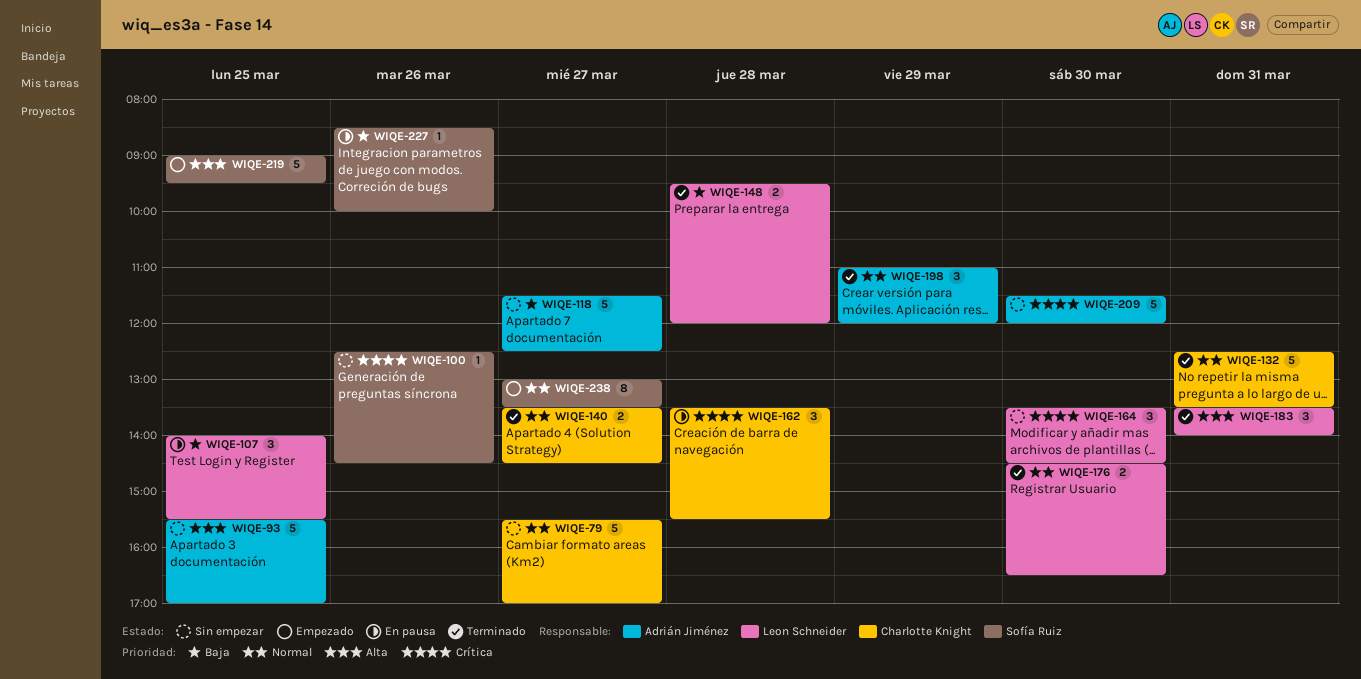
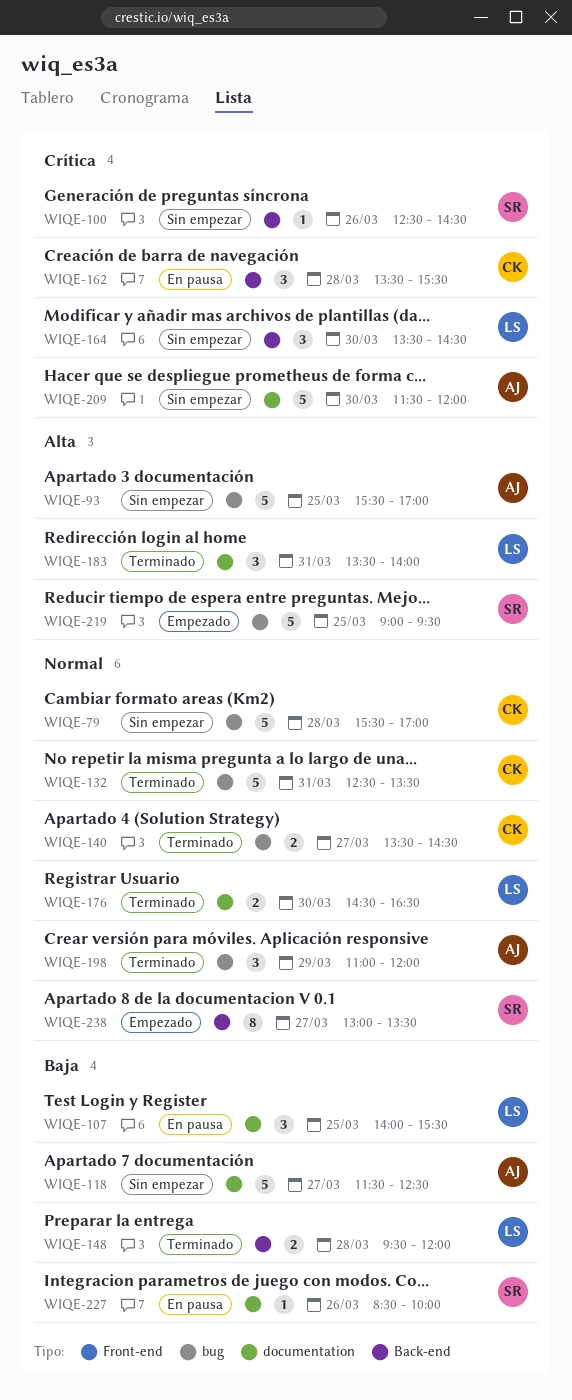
WIQE-79, day: Mar 27 -> Mar 28

